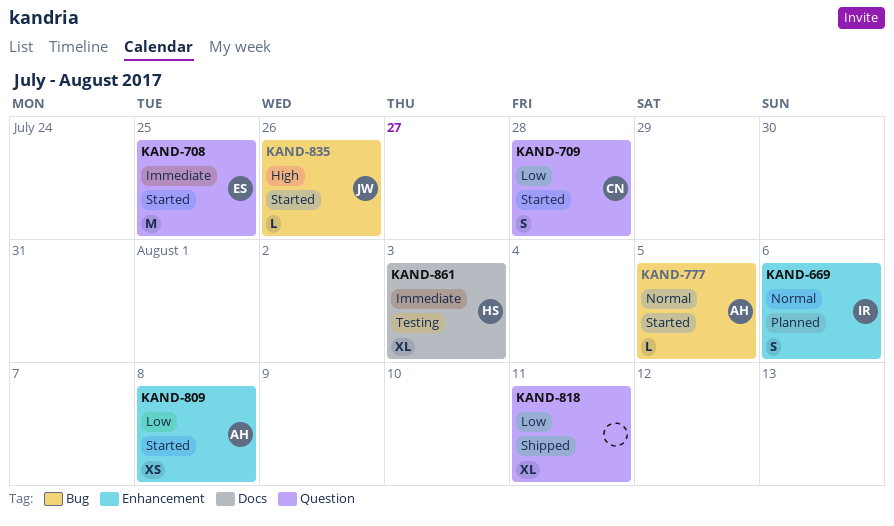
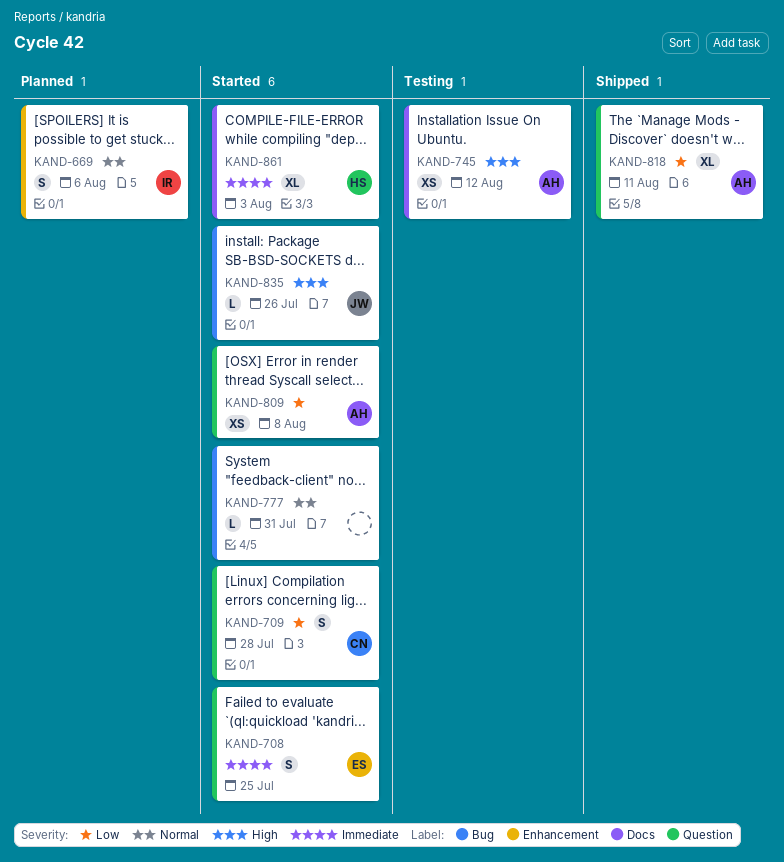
KAND-708, estimate: M -> S
KAND-745: none -> present
KAND-777, owner: AH -> none
KAND-777, due: Aug 5 -> Jul 31
KAND-809, label: Enhancement -> Question
KAND-818, owner: none -> AH
KAND-861, status: Testing -> Started

